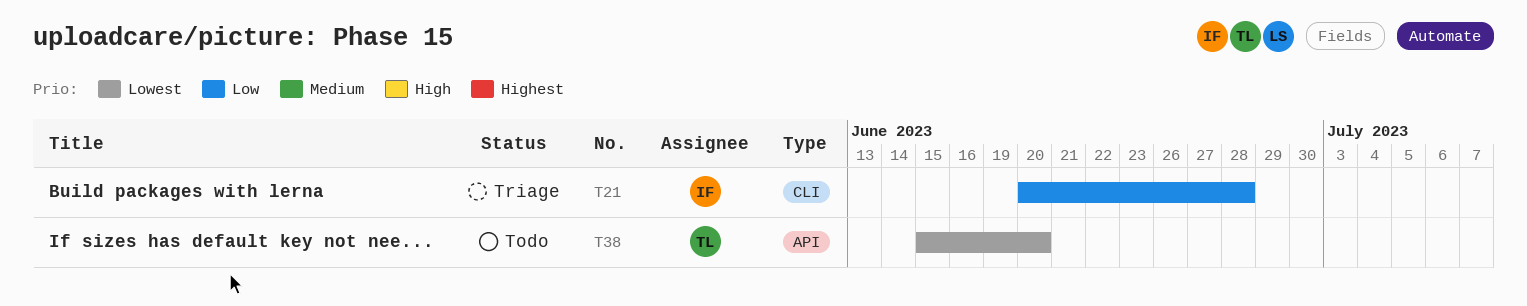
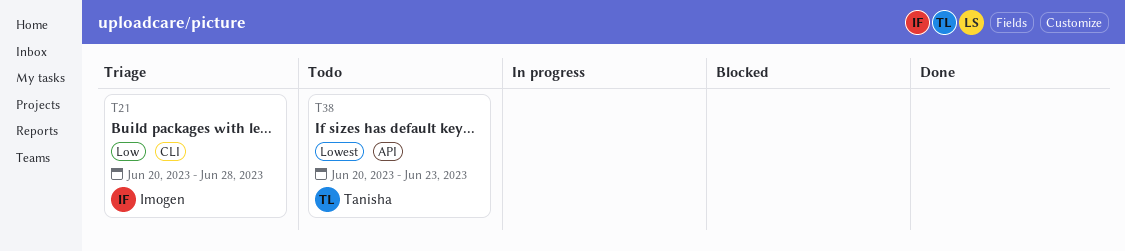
T38, start: Jun 15 -> Jun 20
T38, due: Jun 20 -> Jun 23

